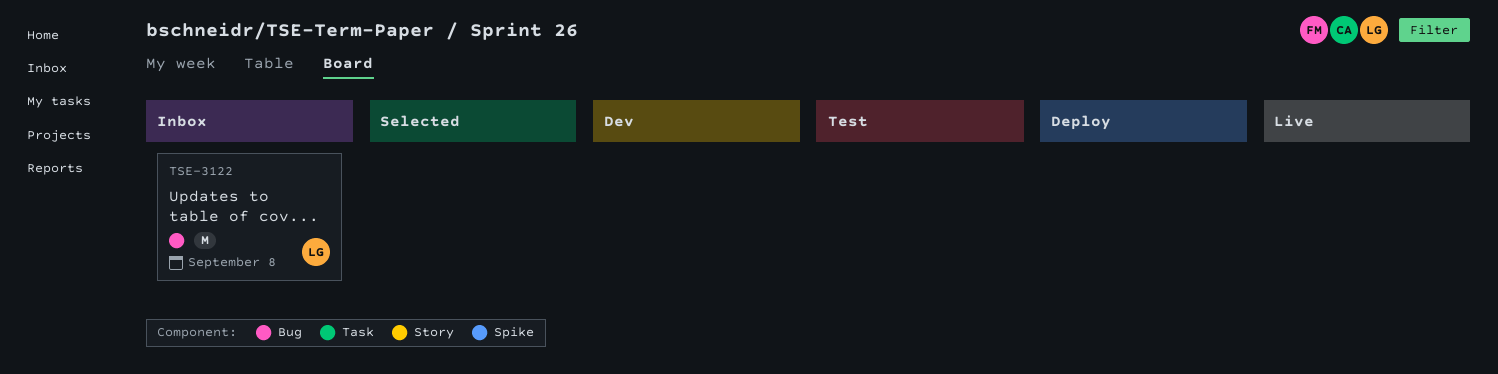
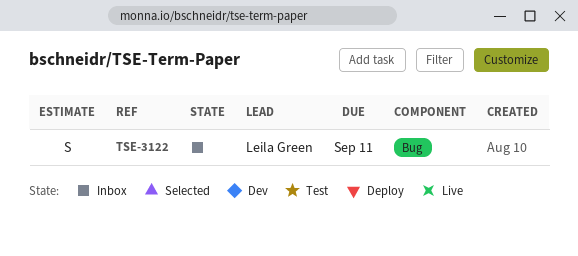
TSE-3122, estimate: M -> S
TSE-3122, due: Sep 8 -> Sep 11

